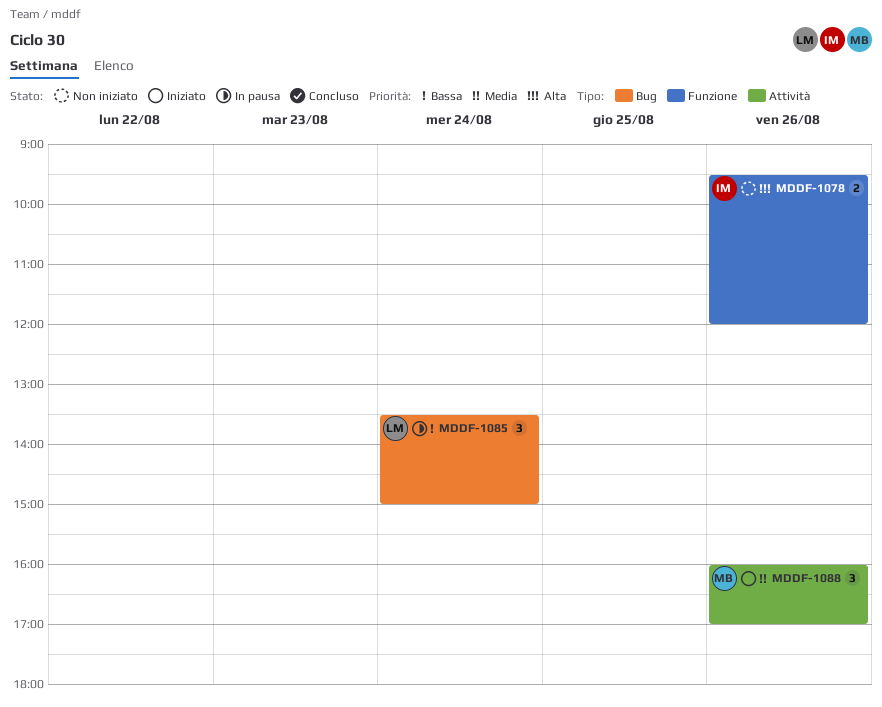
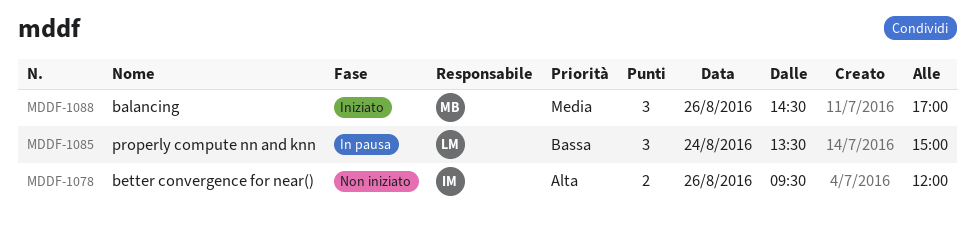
MDDF-1088, begins: 16:00 -> 14:30

